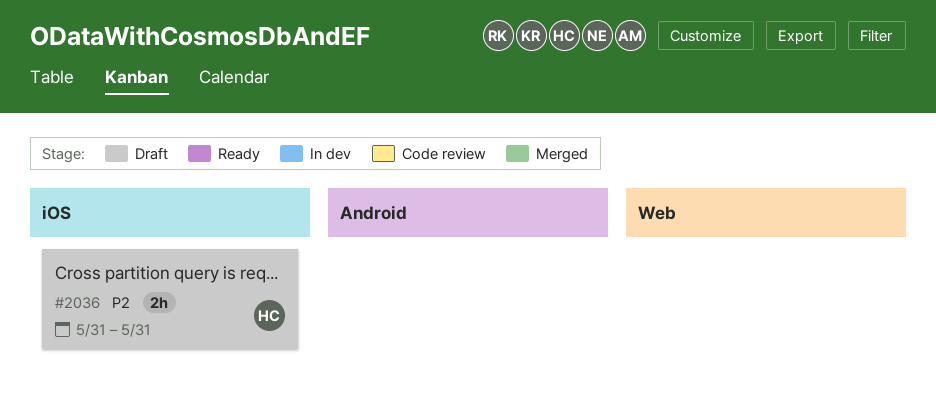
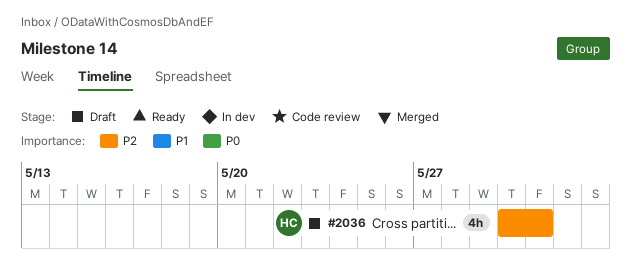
#2036, estimate: 2h -> 4h
#2036, start: May 31 -> May 30

